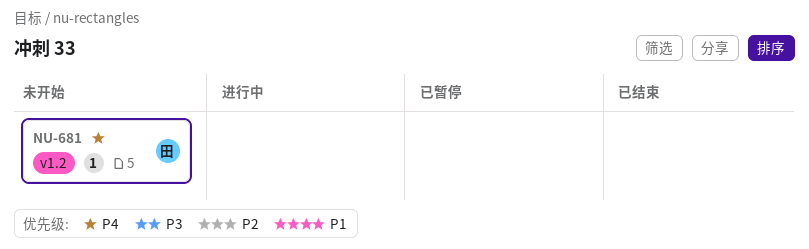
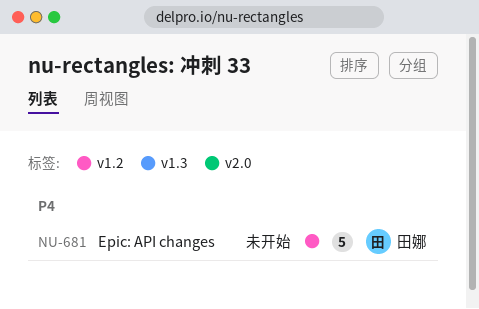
NU-681, estimate: 1 -> 5

